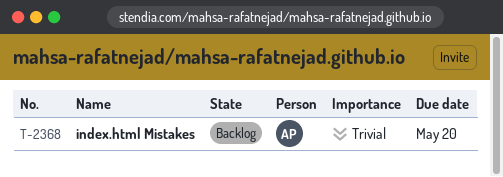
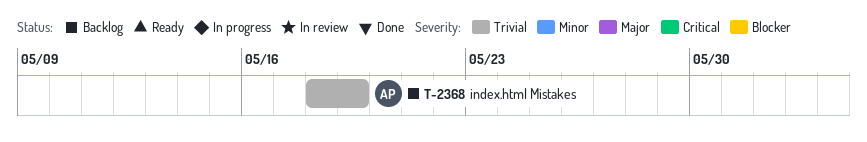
T-2368, due: May 20 -> May 19

